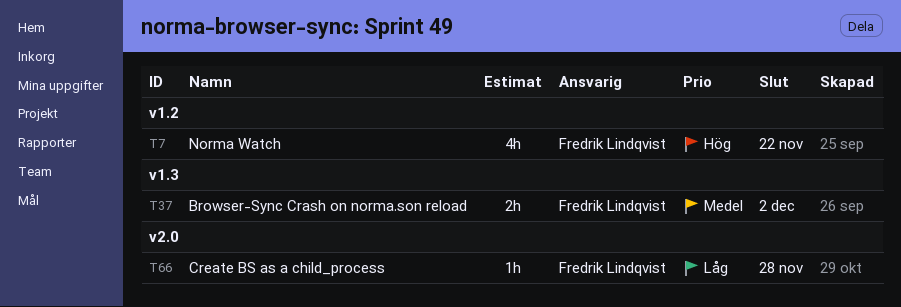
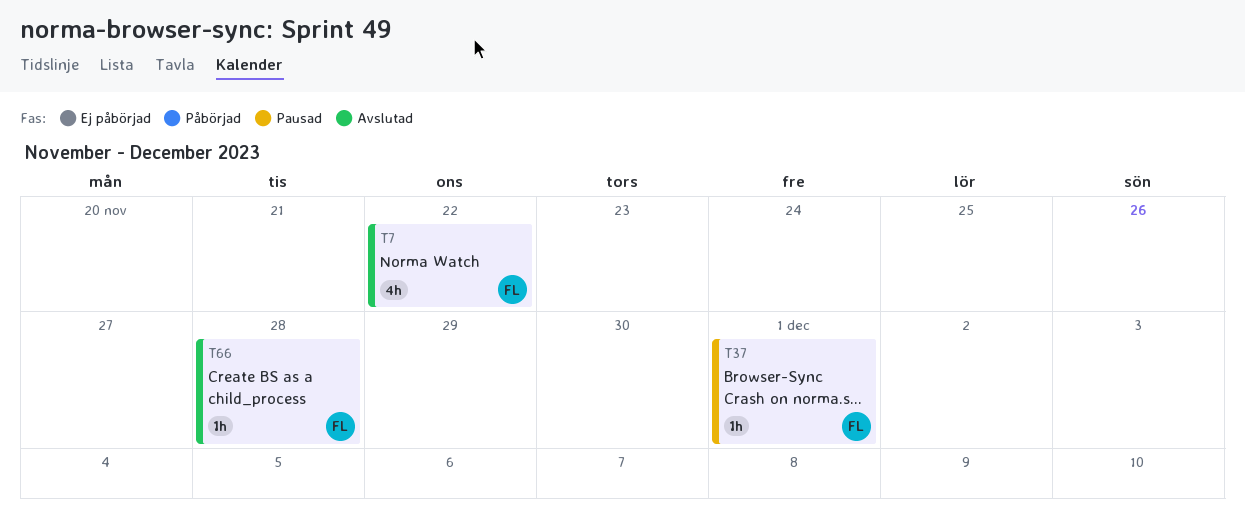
T37, estimate: 2h -> 1h
T37, due: Dec 2 -> Dec 1

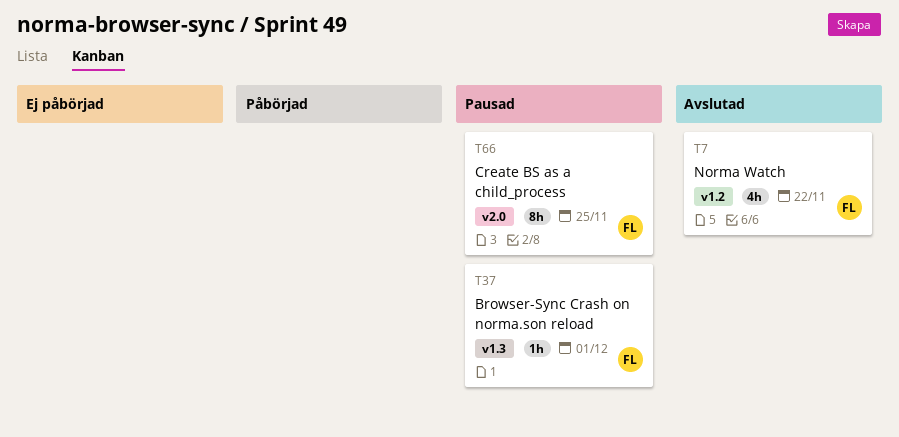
T66, status: Avslutad -> Pausad
T66, estimate: 1h -> 8h
T66, due: Nov 28 -> Nov 25

